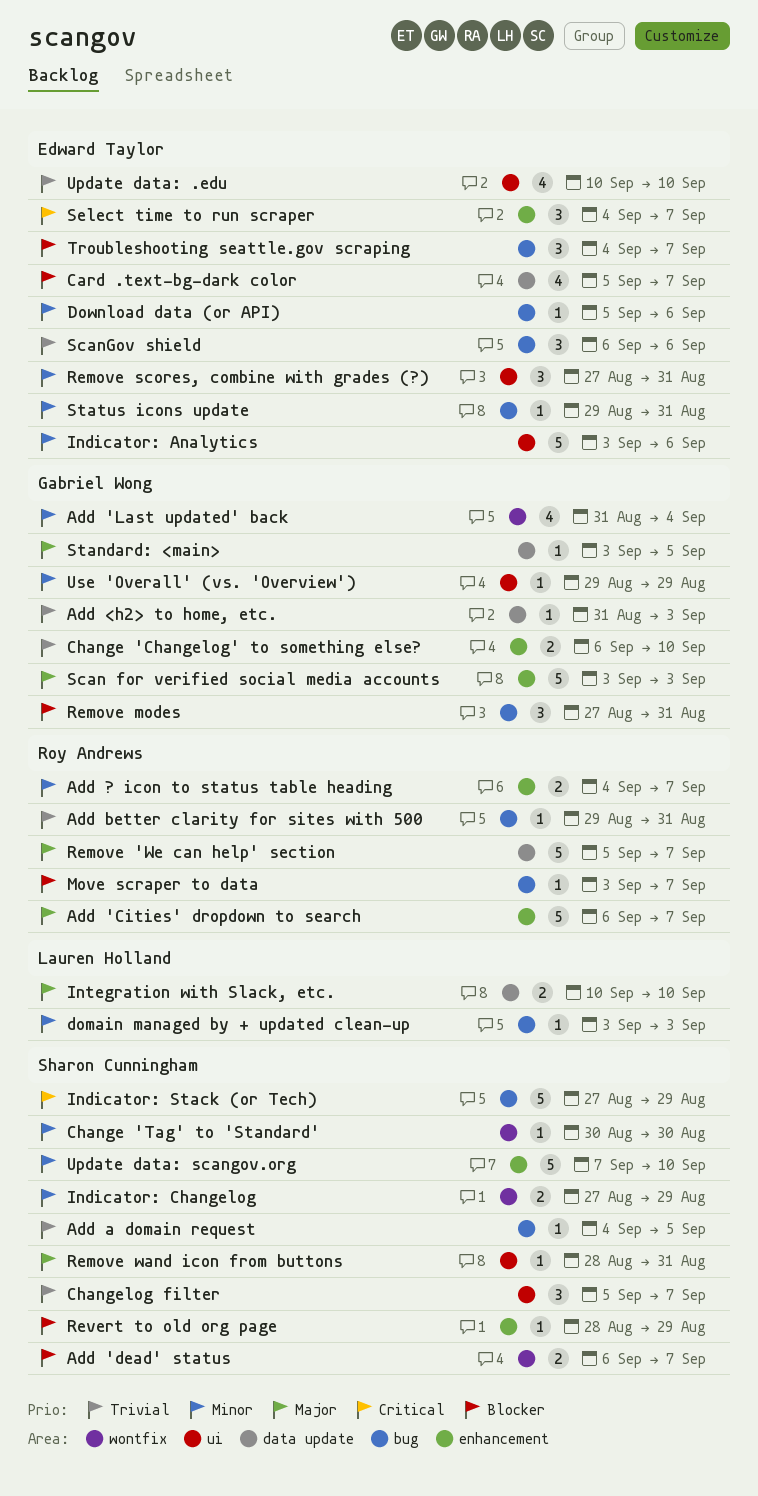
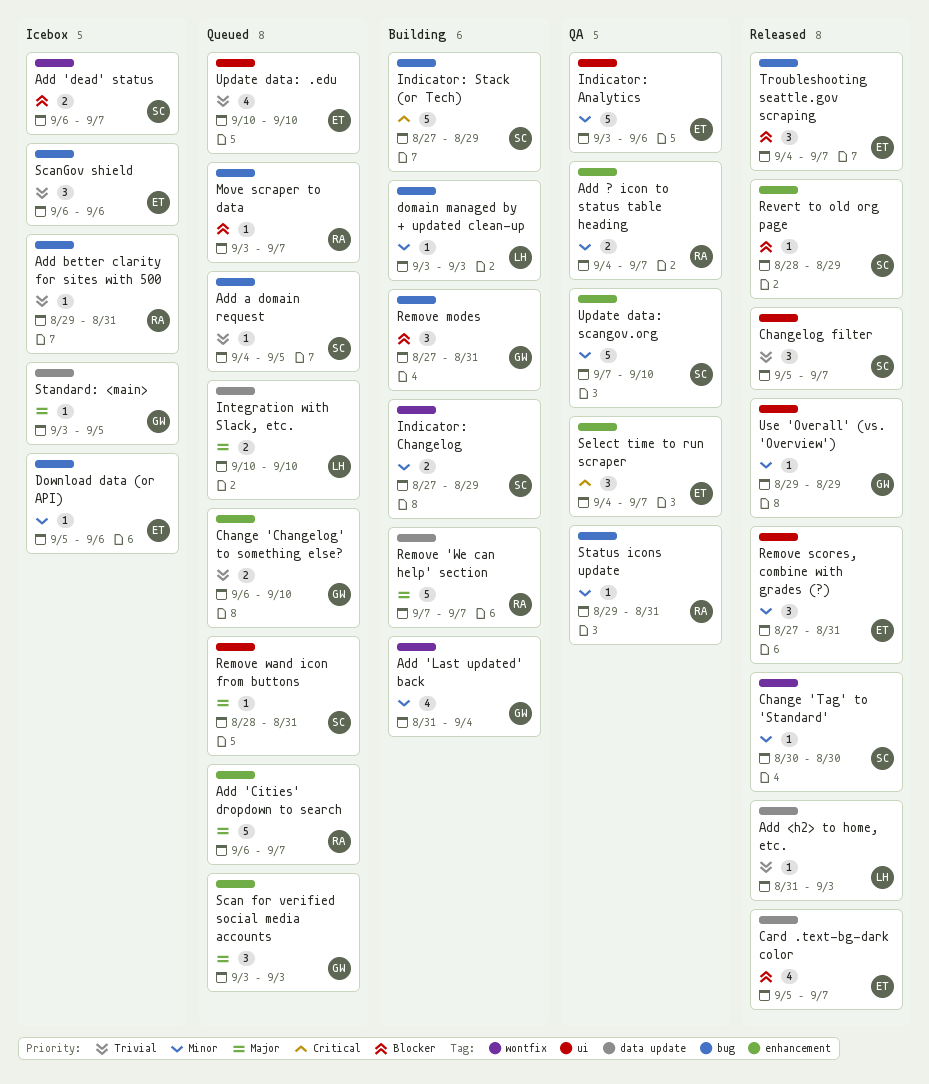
Add <h2> to home, etc., owner: Gabriel Wong -> Lauren Holland
Remove 'We can help' section, start: Sep 5 -> Sep 7
Scan for verified social media accounts, estimate: 5 -> 3
Status icons update, owner: Edward Taylor -> Roy Andrews

